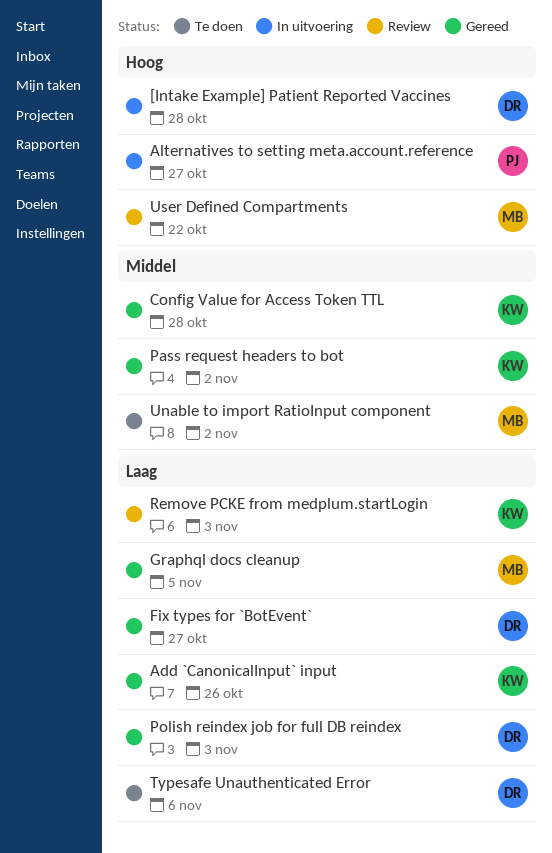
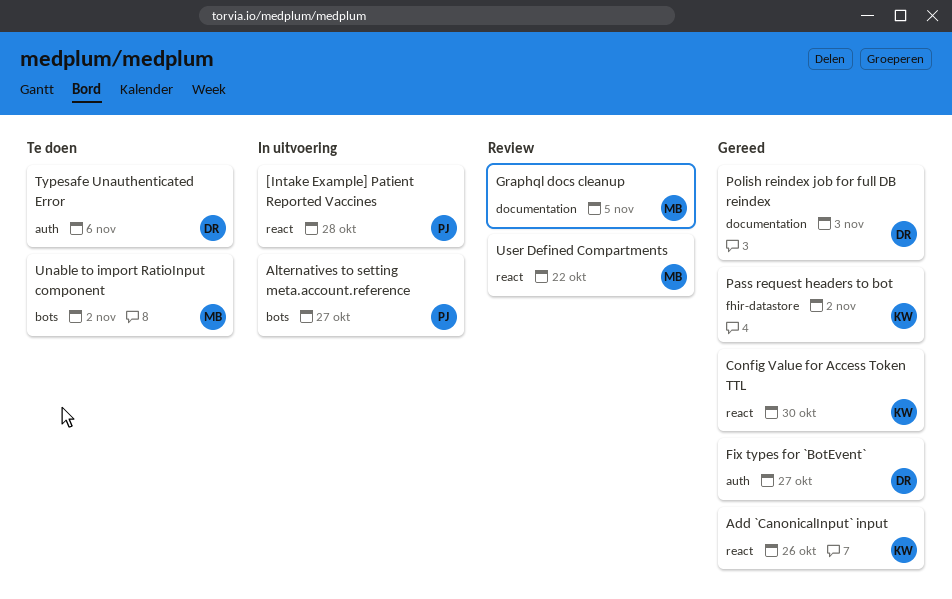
[Intake Example] Patient Reported Vaccines, owner: DR -> PJ
Config Value for Access Token TTL, due: Oct 28 -> Oct 30
Graphql docs cleanup, status: Gereed -> Review
Remove PCKE from medplum.startLogin: present -> none

